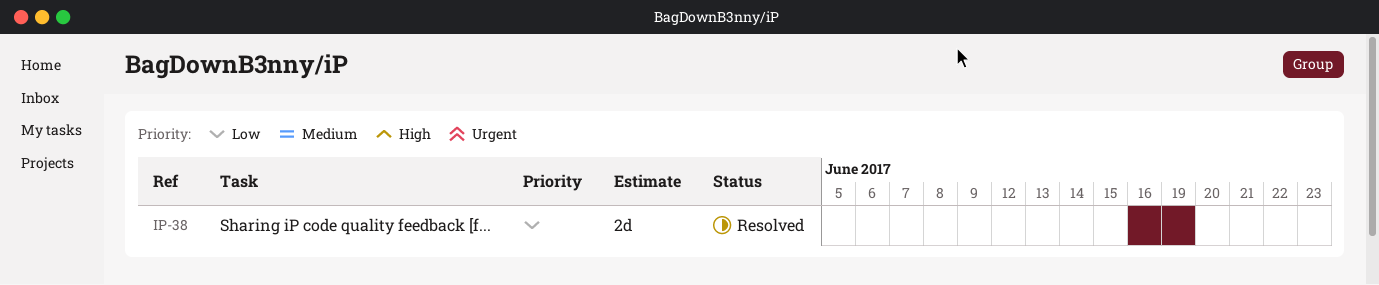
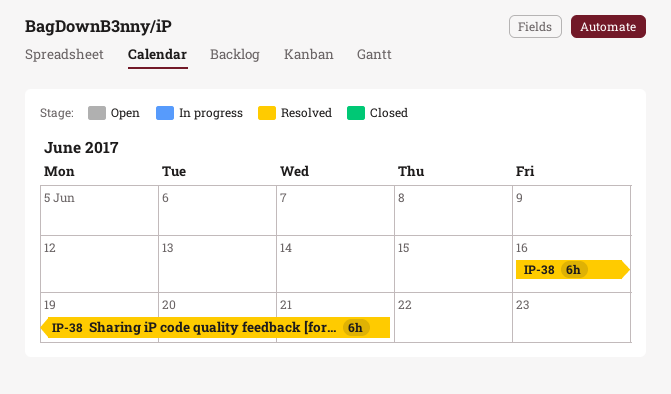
IP-38, estimate: 2d -> 6h
IP-38, due: Jun 19 -> Jun 21

